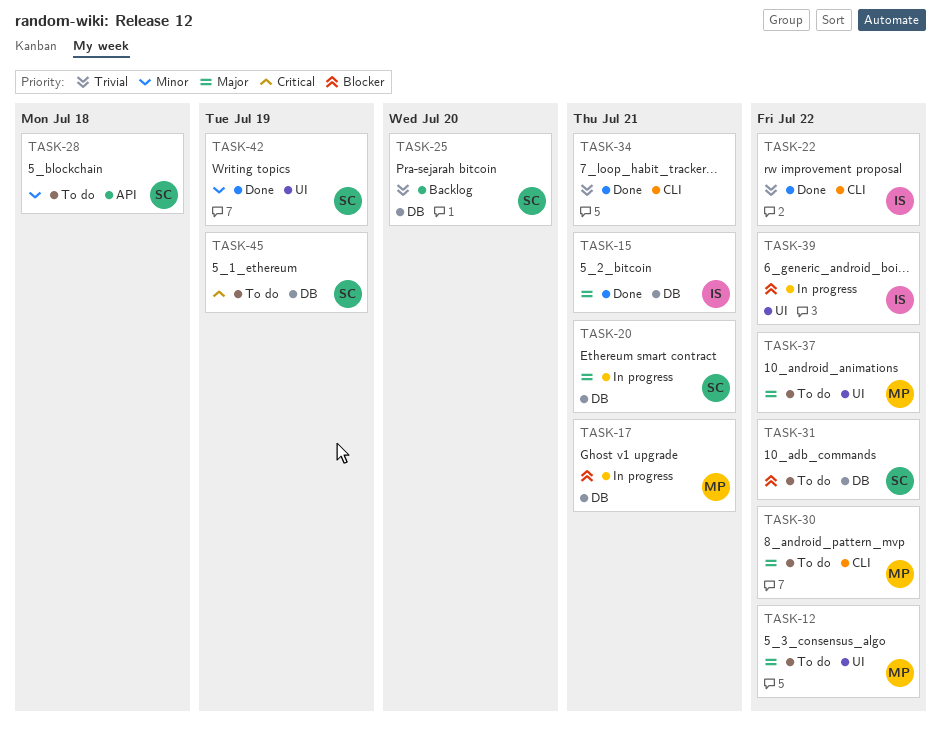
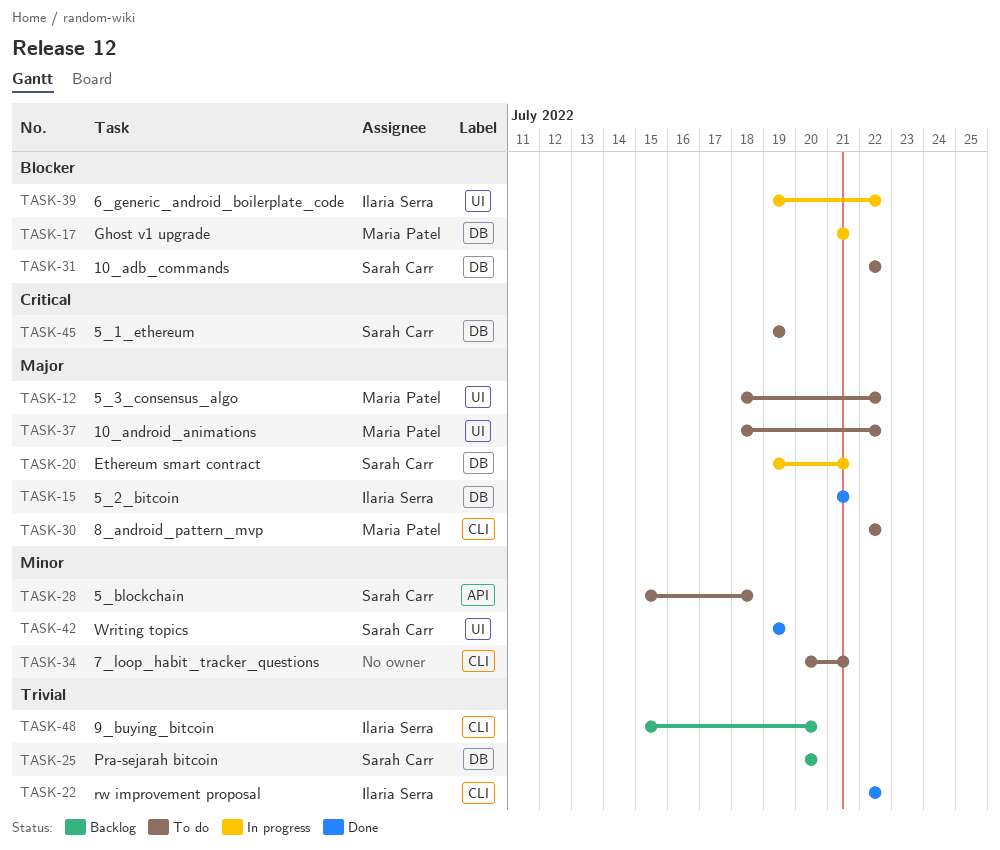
TASK-34, status: Done -> To do
TASK-34, priority: Trivial -> Minor
TASK-48: none -> present

